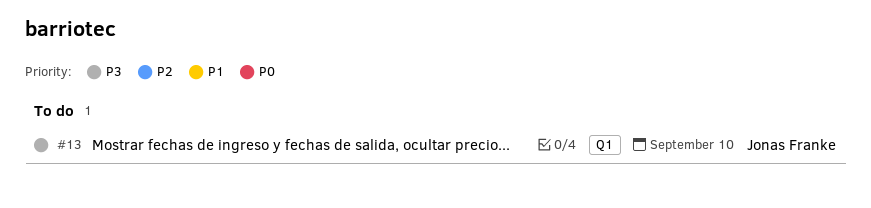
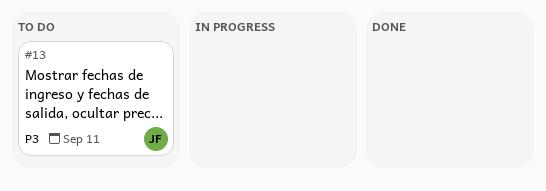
#13, due: Sep 10 -> Sep 11

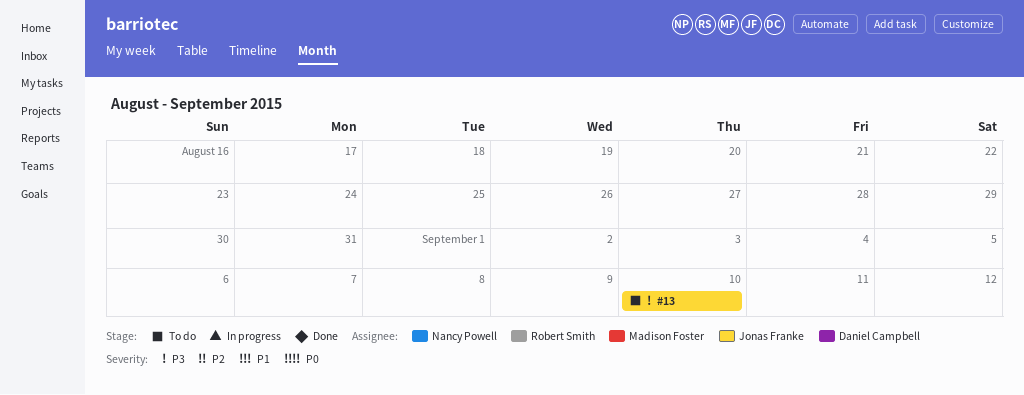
#13, due: Sep 11 -> Sep 10

